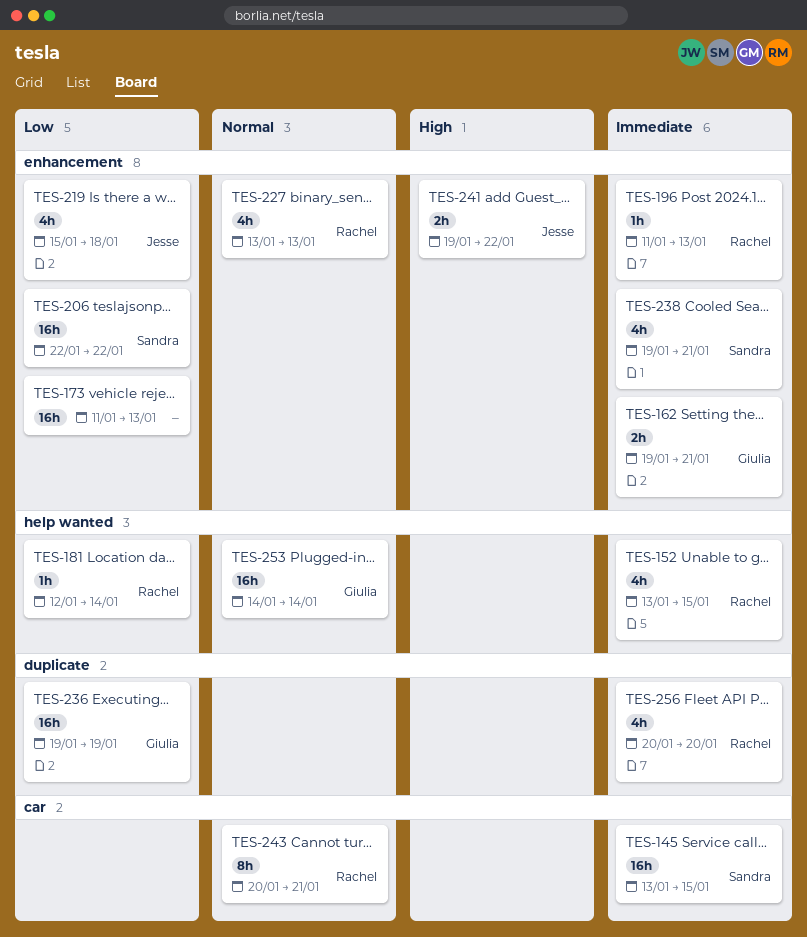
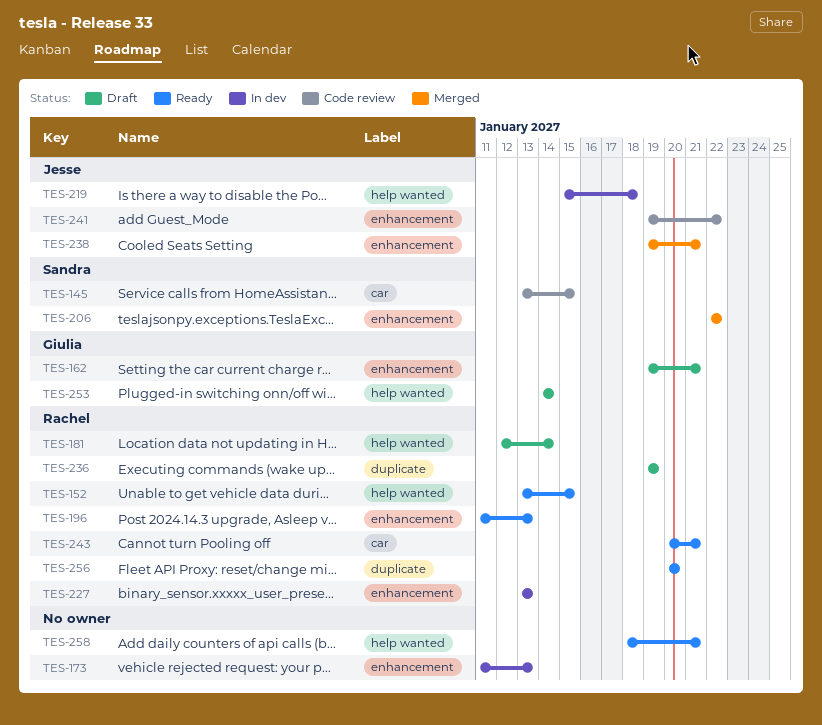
TES-219, label: enhancement -> help wanted
TES-236, owner: Giulia -> Rachel
TES-238, owner: Sandra -> Jesse
TES-258: none -> present

